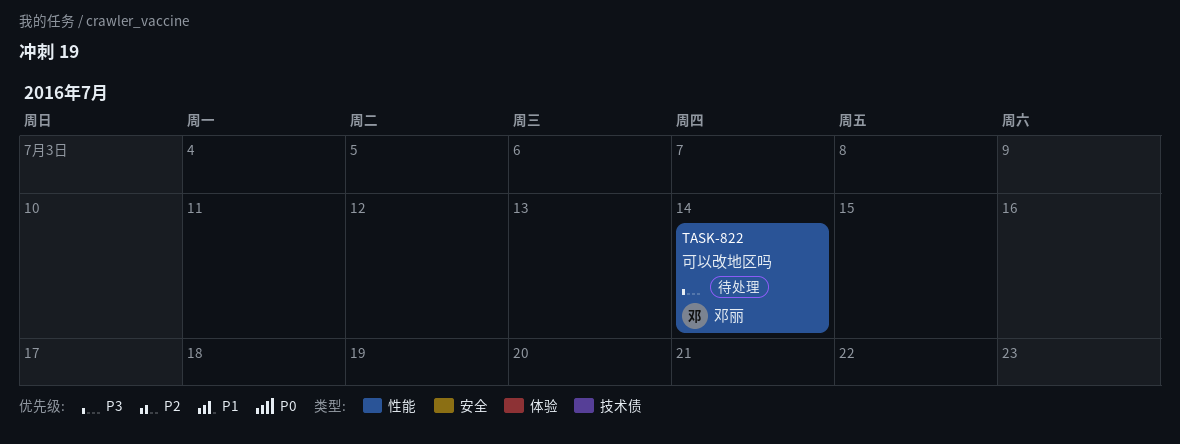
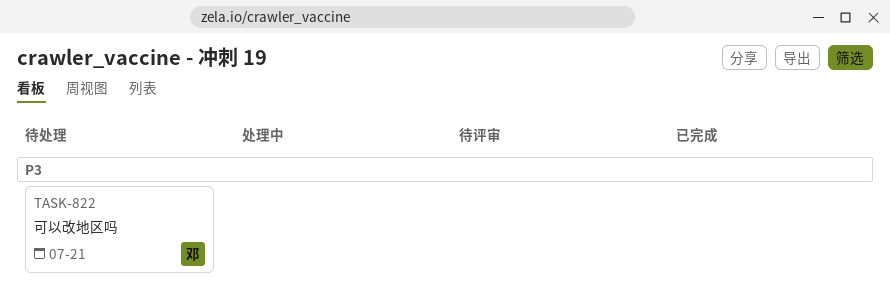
TASK-822, due: Jul 14 -> Jul 21

